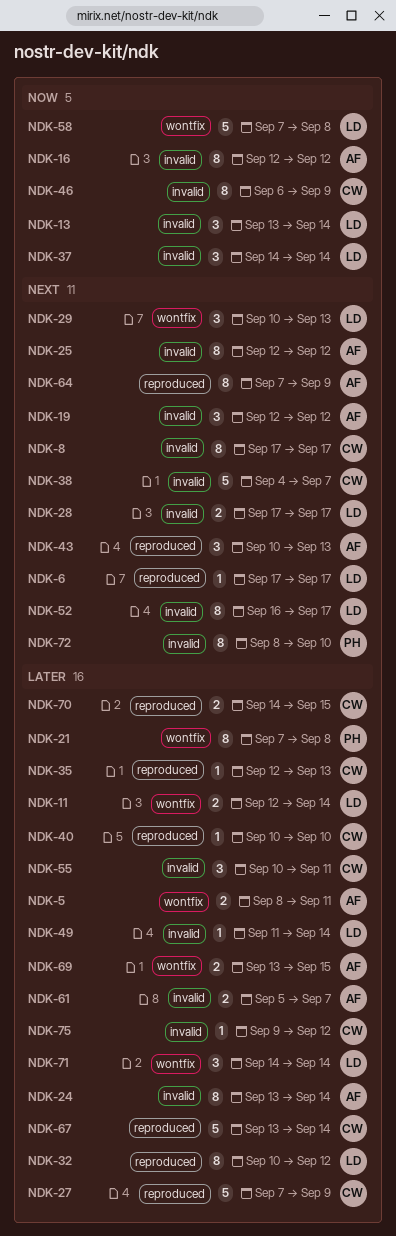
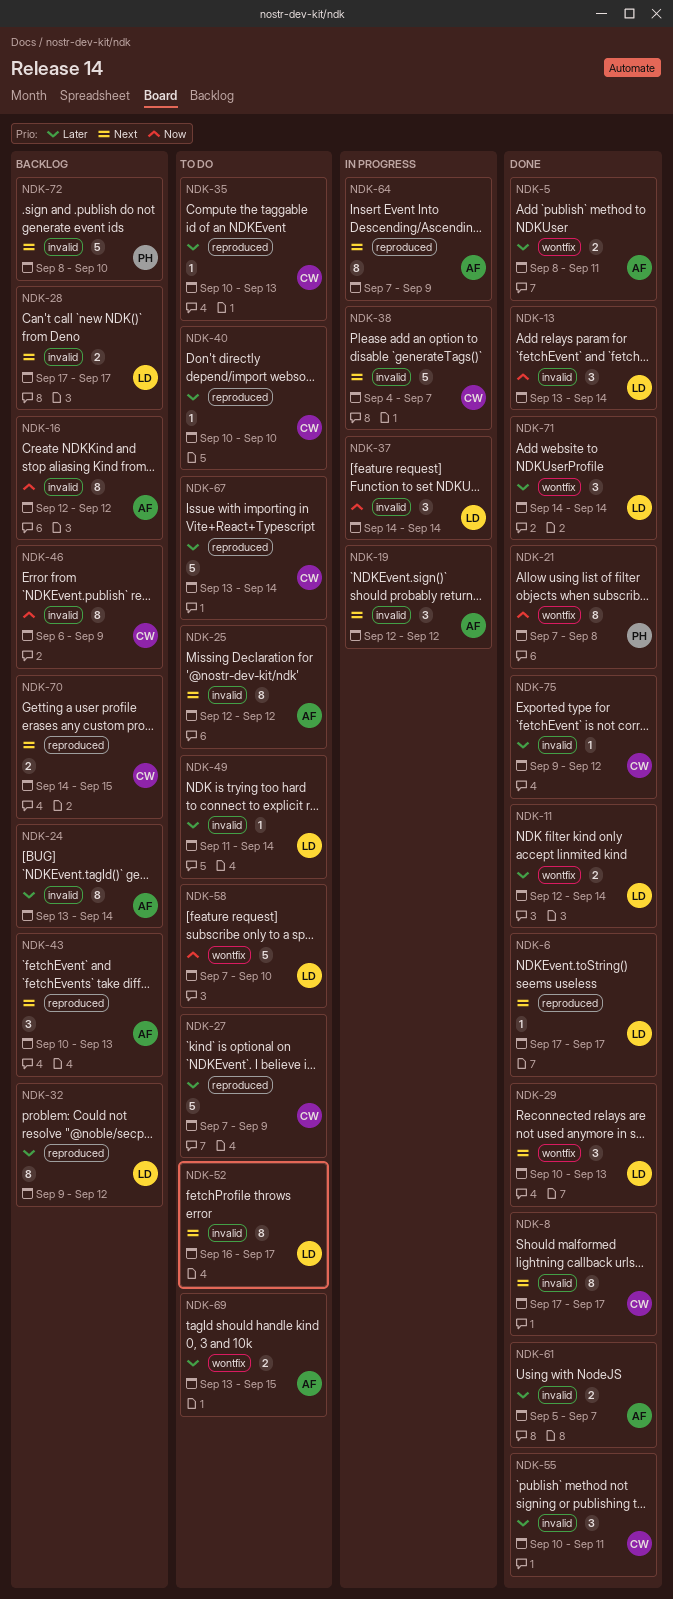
NDK-21, priority: Later -> Now
NDK-32, start: Sep 10 -> Sep 9
NDK-35, start: Sep 12 -> Sep 10
NDK-58, due: Sep 8 -> Sep 10
NDK-70, priority: Later -> Next
NDK-72, estimate: 8 -> 5

